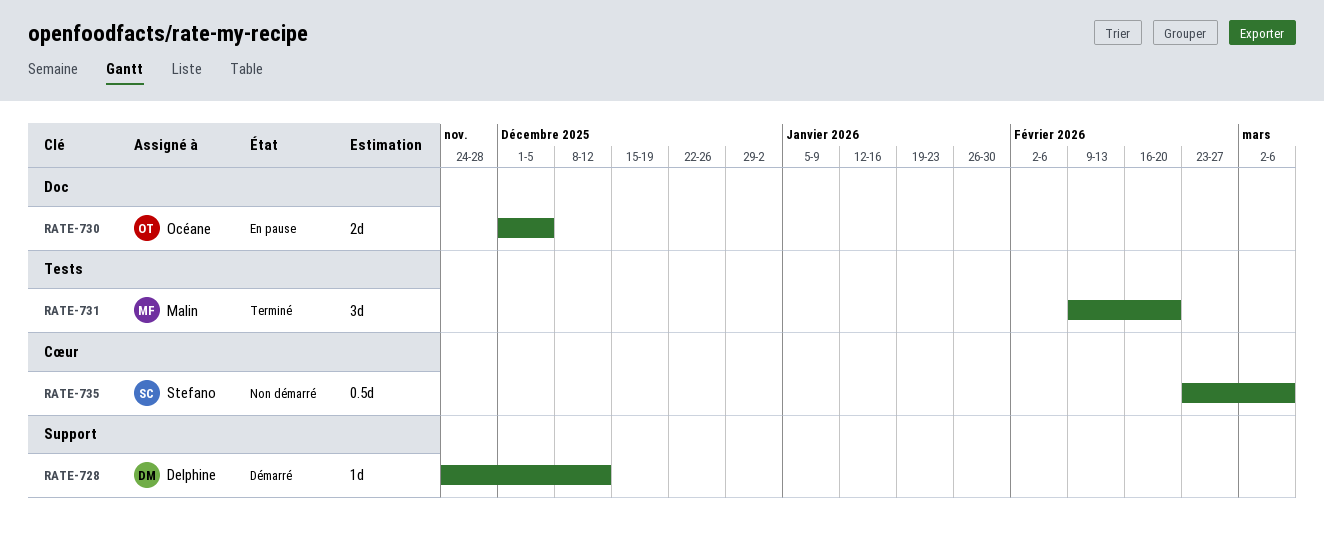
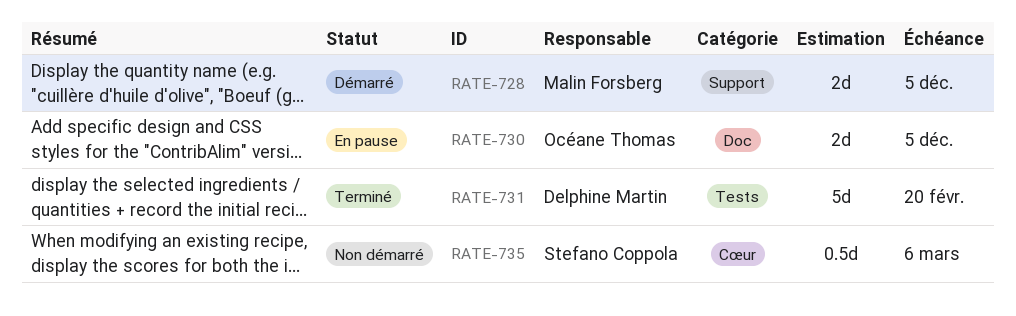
RATE-728, owner: Delphine Martin -> Malin Forsberg
RATE-728, estimate: 1d -> 2d
RATE-728, due: Dec 12 -> Dec 5
RATE-731, owner: Malin Forsberg -> Delphine Martin
RATE-731, estimate: 3d -> 5d

